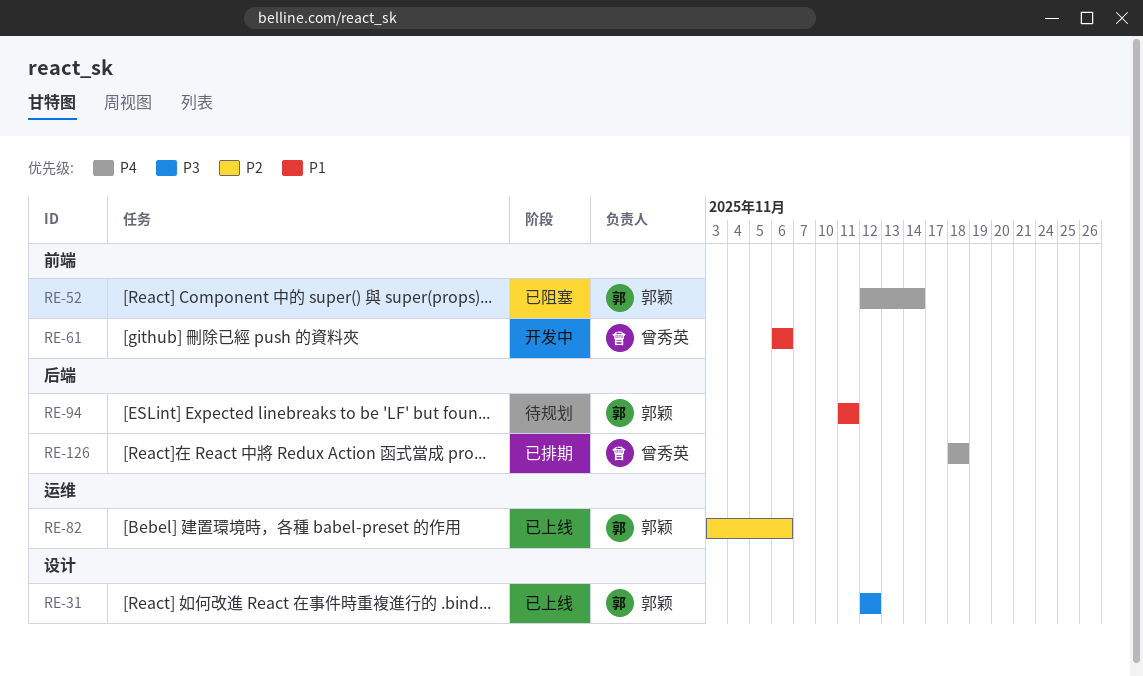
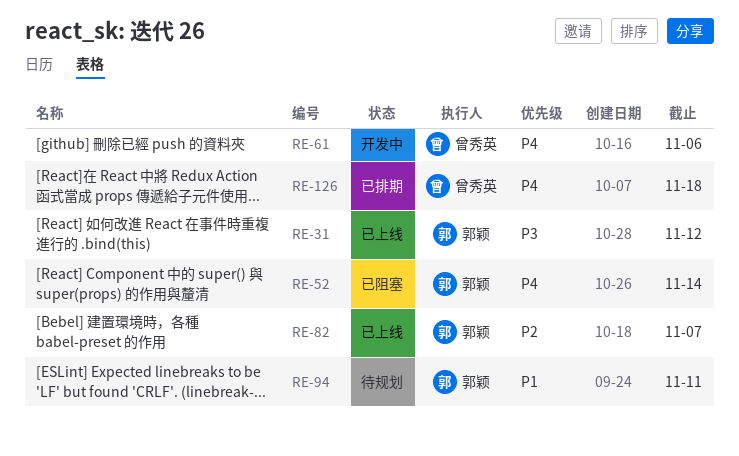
RE-61, priority: P1 -> P4
RE-82, due: Nov 6 -> Nov 7

